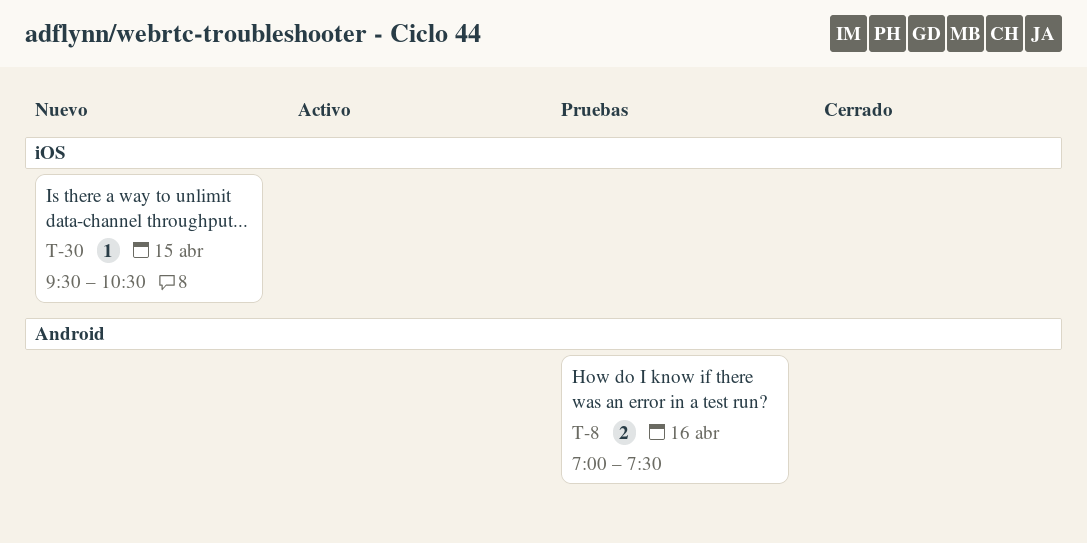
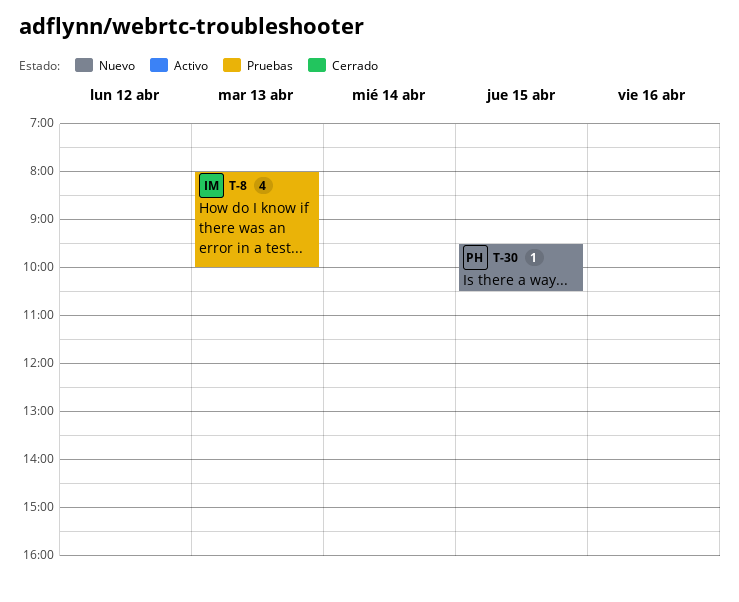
T-8, estimate: 2 -> 4
T-8, day: Apr 16 -> Apr 13
T-8, begins: 07:00 -> 08:00
T-8, ends: 07:30 -> 10:00

